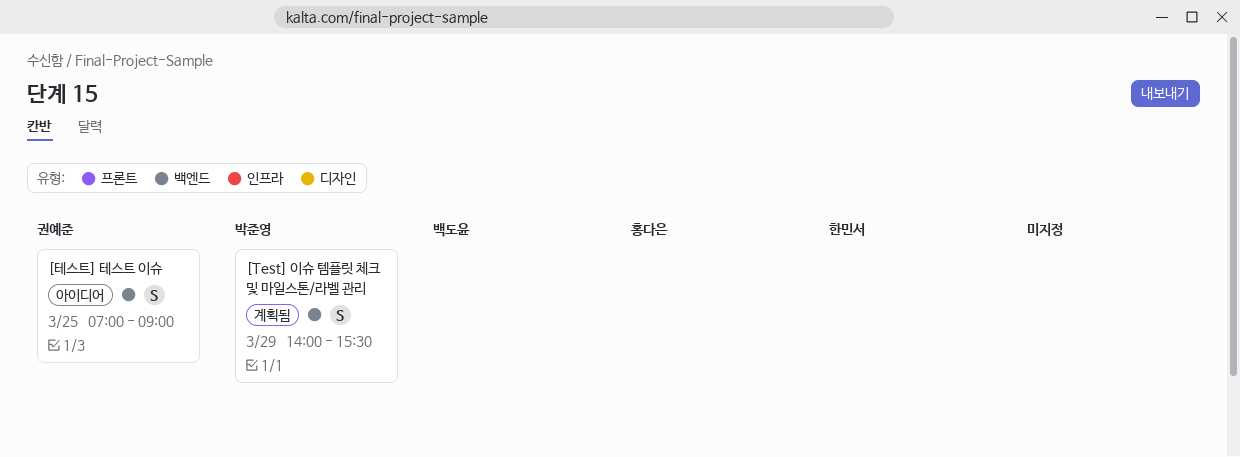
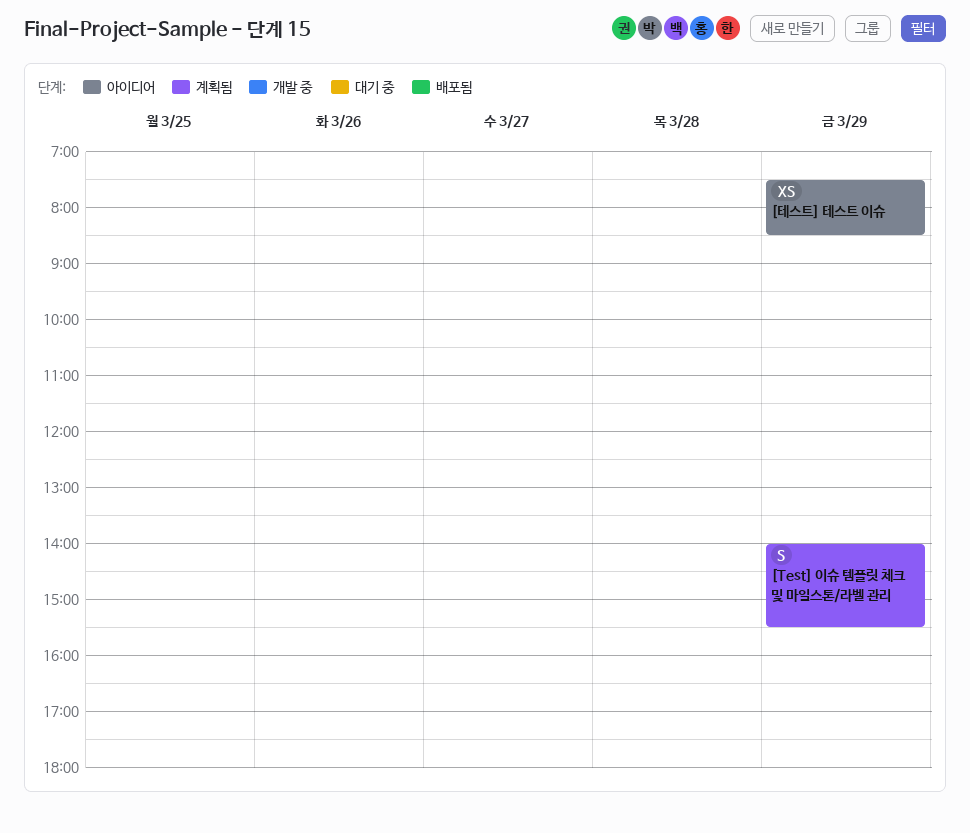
[테스트] 테스트 이슈, estimate: S -> XS
[테스트] 테스트 이슈, day: Mar 25 -> Mar 29
[테스트] 테스트 이슈, begins: 07:00 -> 07:30
[테스트] 테스트 이슈, ends: 09:00 -> 08:30

